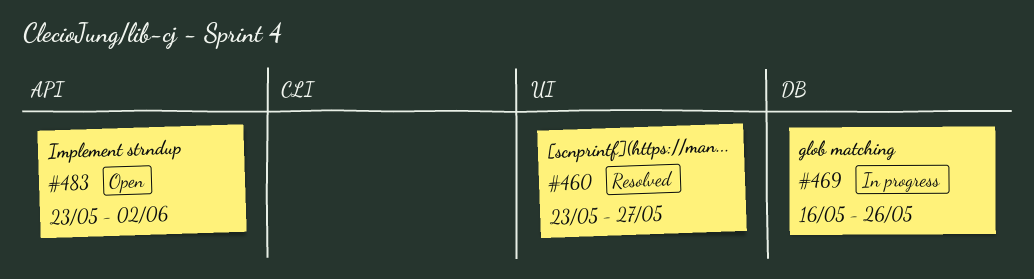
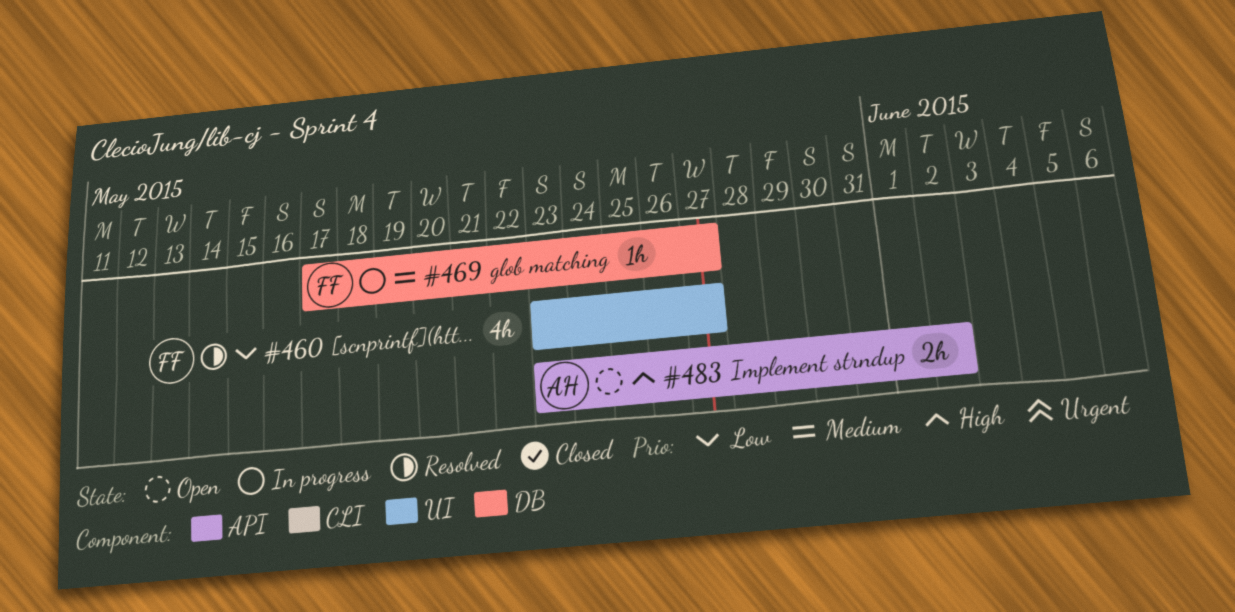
#469, start: May 16 -> May 17
#469, due: May 26 -> May 27

